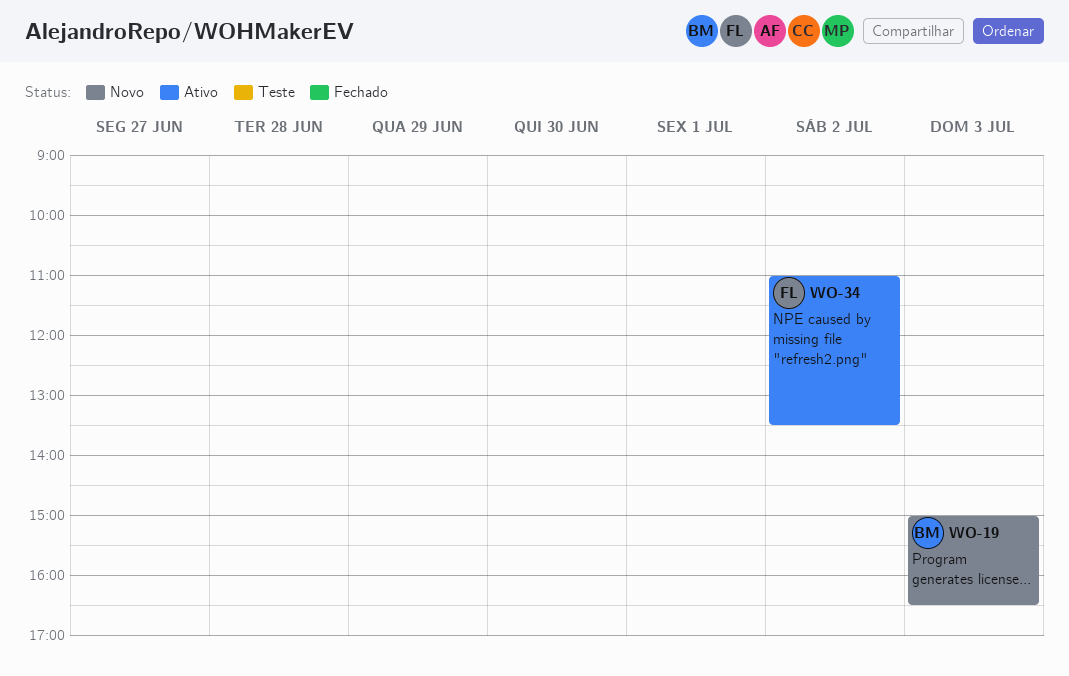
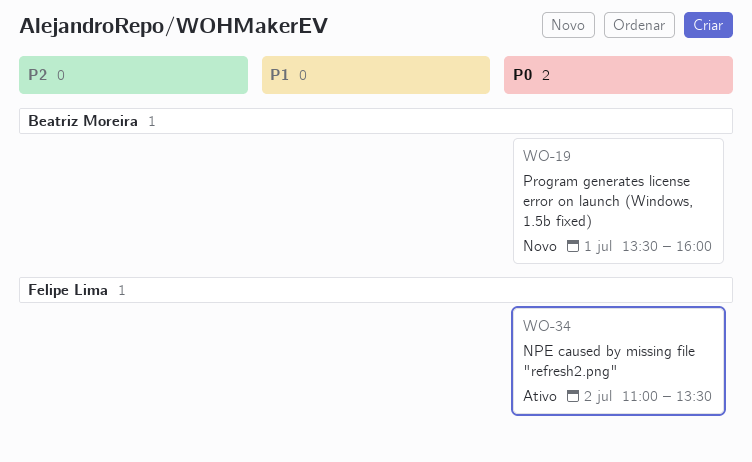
WO-19, day: Jul 3 -> Jul 1
WO-19, begins: 15:00 -> 13:30
WO-19, ends: 16:30 -> 16:00

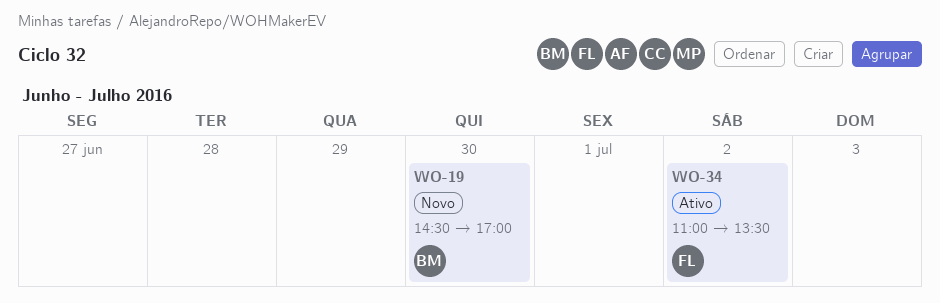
WO-19, day: Jul 1 -> Jun 30
WO-19, begins: 13:30 -> 14:30
WO-19, ends: 16:00 -> 17:00

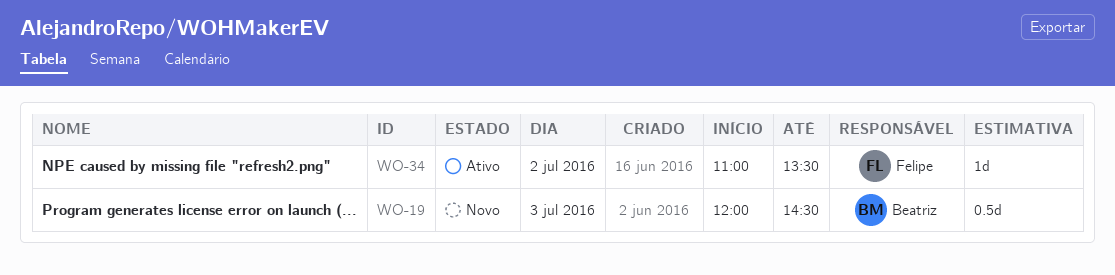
WO-19, day: Jun 30 -> Jul 3
WO-19, begins: 14:30 -> 12:00
WO-19, ends: 17:00 -> 14:30

